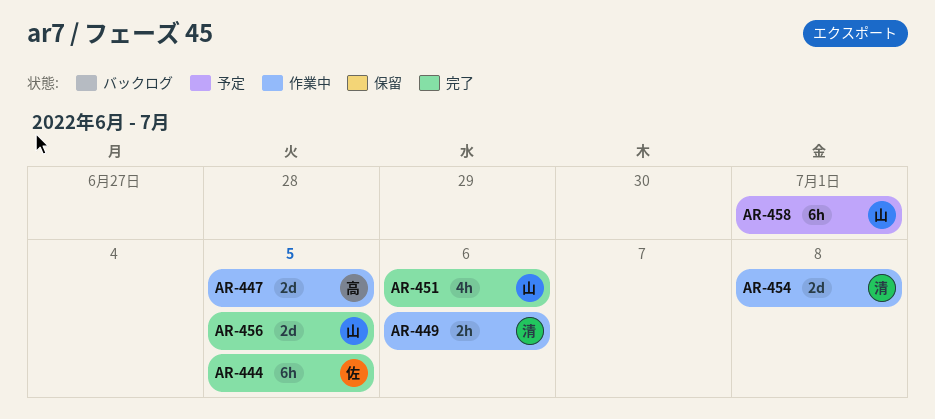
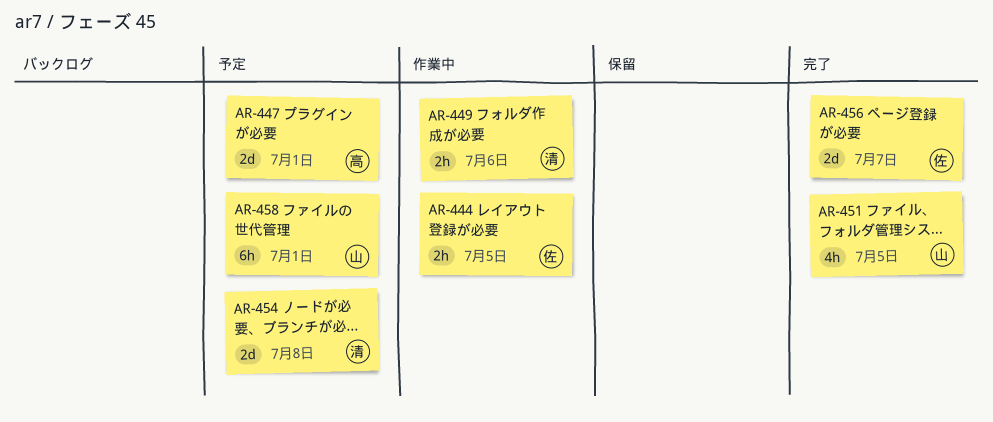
AR-444, status: 完了 -> 作業中
AR-444, estimate: 6h -> 2h
AR-447, status: 作業中 -> 予定
AR-447, due: Jul 5 -> Jul 1
AR-451, due: Jul 6 -> Jul 5
AR-454, status: 作業中 -> 予定
AR-456, owner: 山 -> 佐
AR-456, due: Jul 5 -> Jul 7

